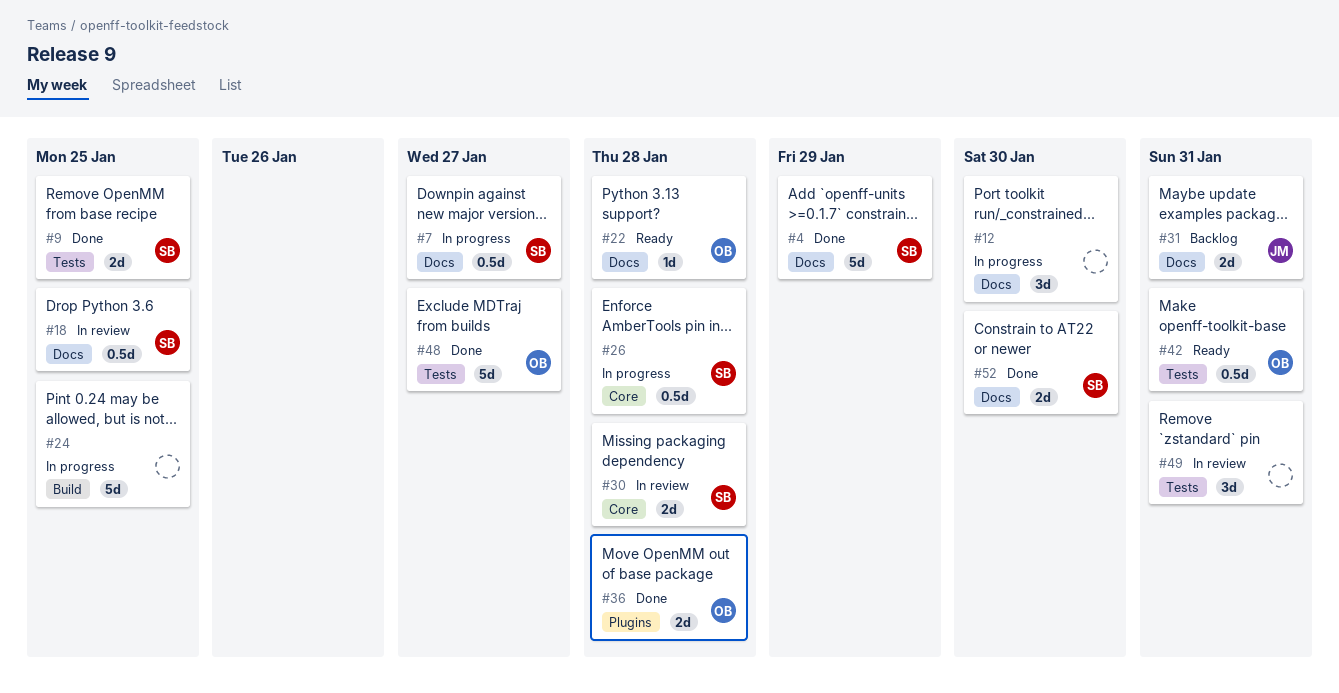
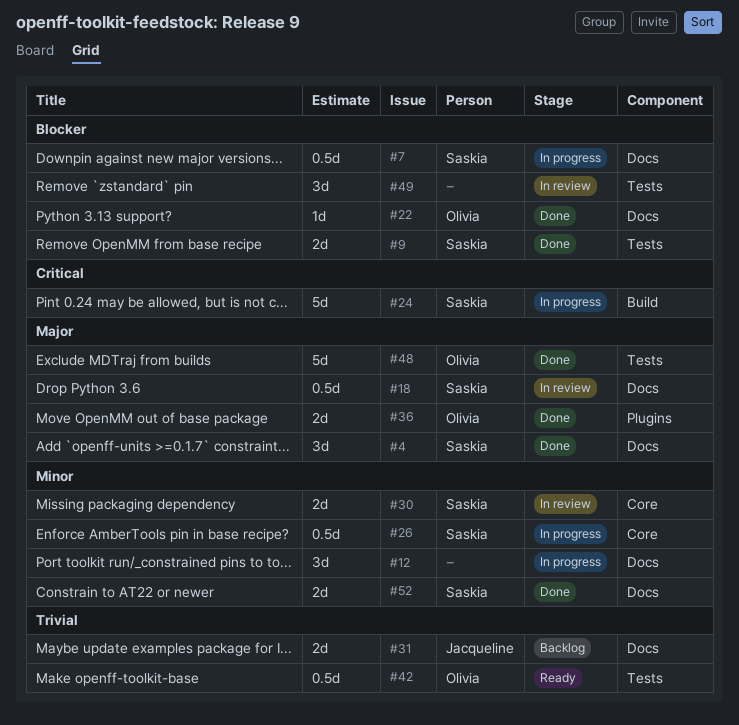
#4, estimate: 5d -> 3d
#22, status: Ready -> Done
#24, owner: none -> Saskia

